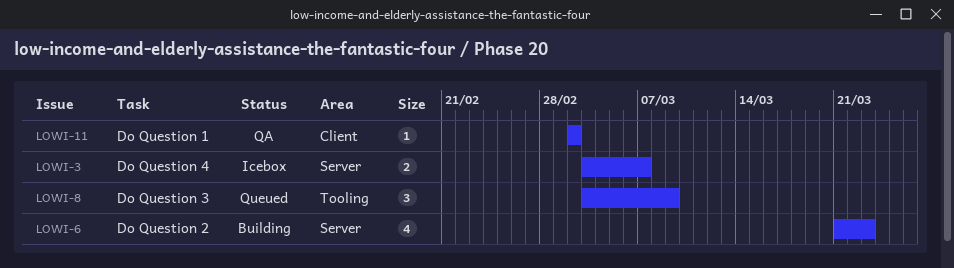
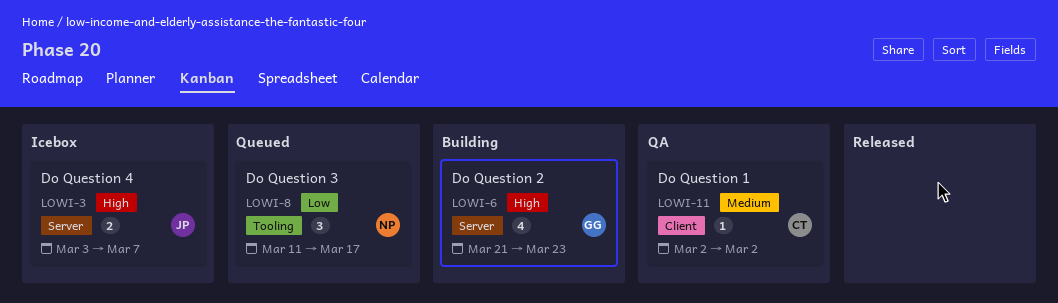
LOWI-8, start: Mar 3 -> Mar 11
LOWI-8, due: Mar 9 -> Mar 17

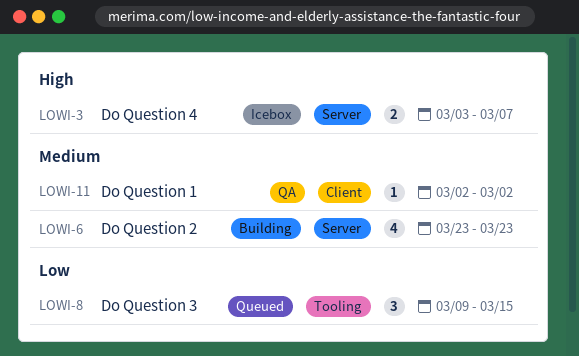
LOWI-6, priority: High -> Medium
LOWI-6, start: Mar 21 -> Mar 23
LOWI-8, start: Mar 11 -> Mar 9
LOWI-8, due: Mar 17 -> Mar 15

